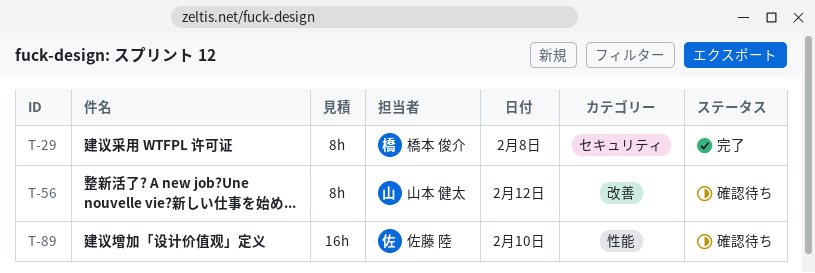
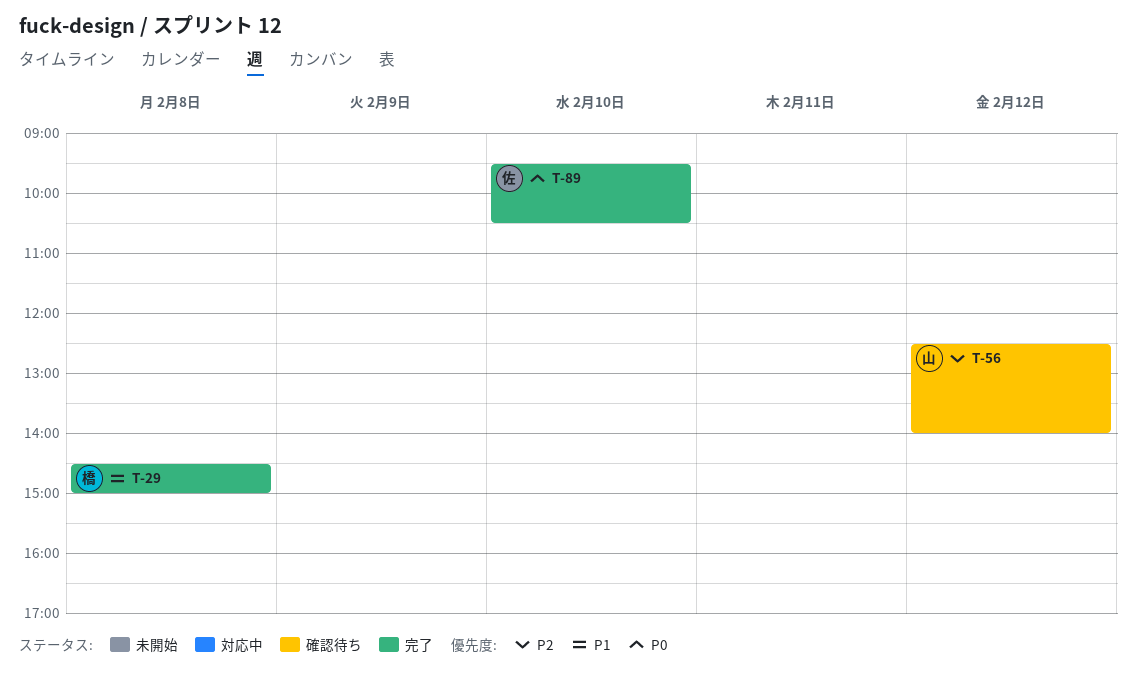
T-89, status: 確認待ち -> 完了

